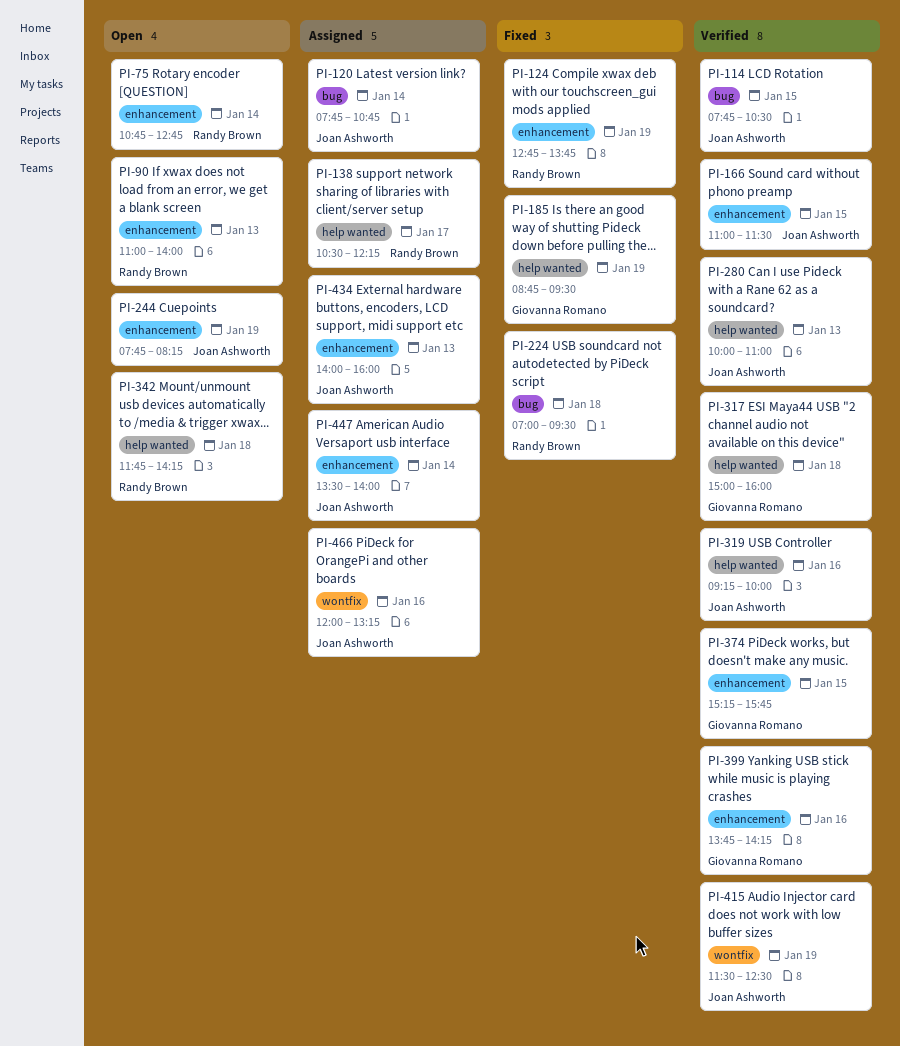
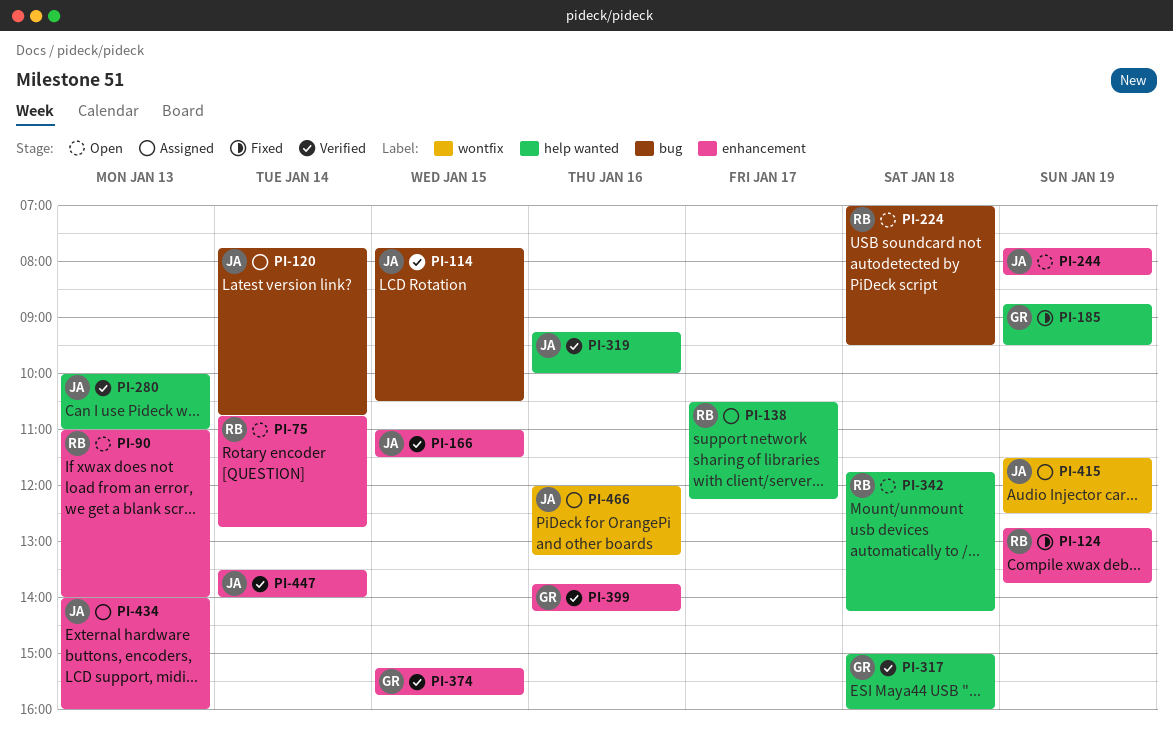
PI-224, status: Fixed -> Open
PI-415, status: Verified -> Assigned
PI-447, status: Assigned -> Verified

